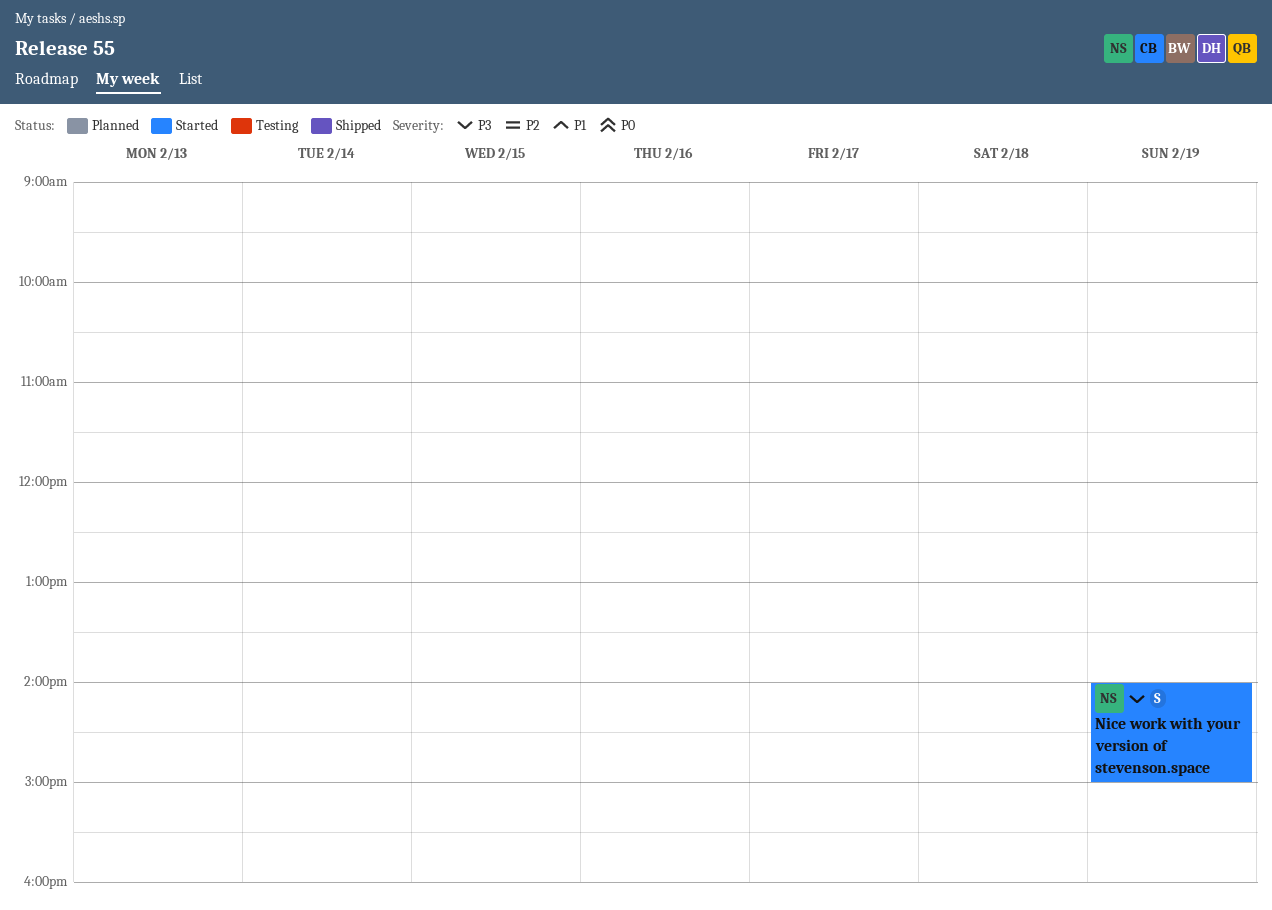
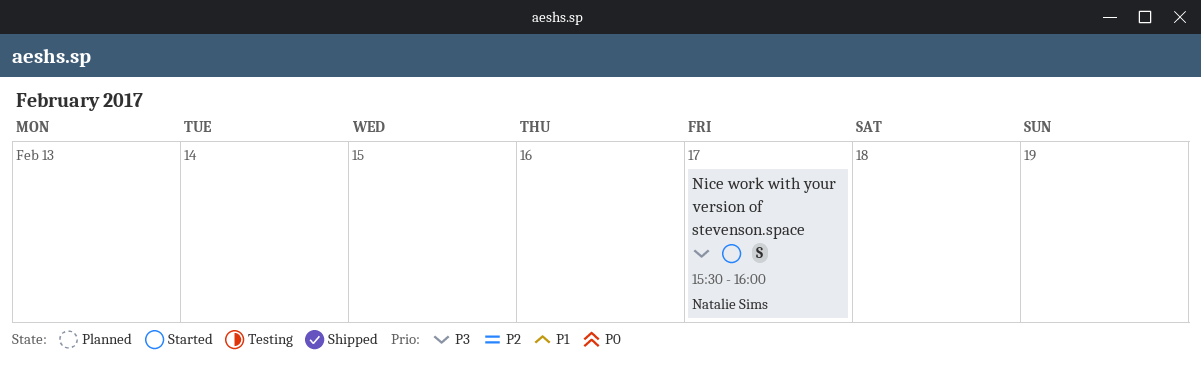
Nice work with your version of stevenson.space, day: Feb 19 -> Feb 17
Nice work with your version of stevenson.space, begins: 14:00 -> 15:30
Nice work with your version of stevenson.space, ends: 15:00 -> 16:00

